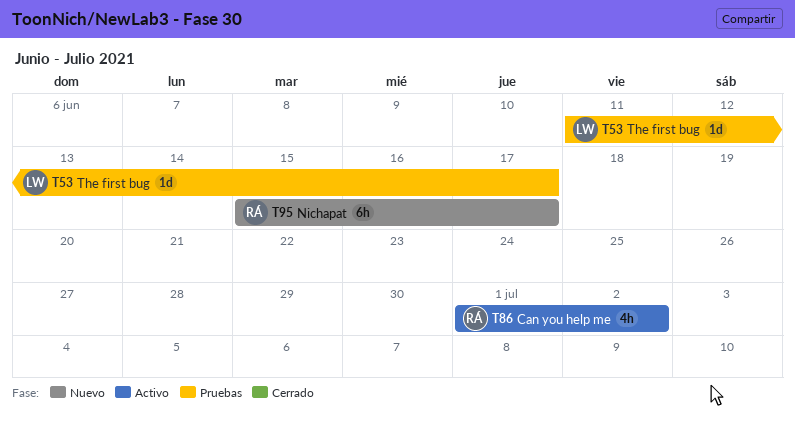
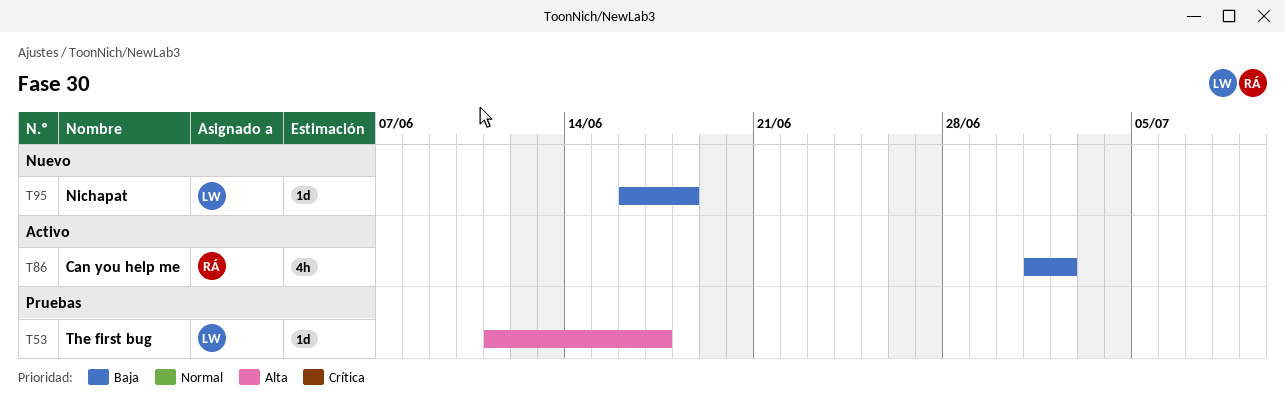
T95, owner: RÁ -> LW
T95, estimate: 6h -> 1d
T95, start: Jun 15 -> Jun 16
T95, due: Jun 17 -> Jun 18

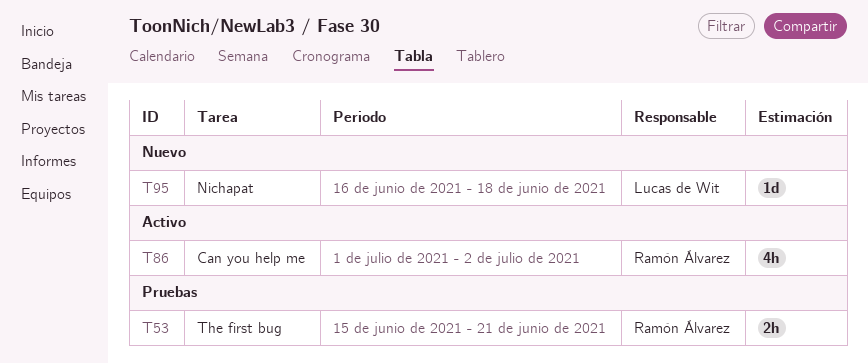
T53, owner: Lucas de Wit -> Ramón Álvarez
T53, estimate: 1d -> 2h
T53, start: Jun 11 -> Jun 15
T53, due: Jun 17 -> Jun 21

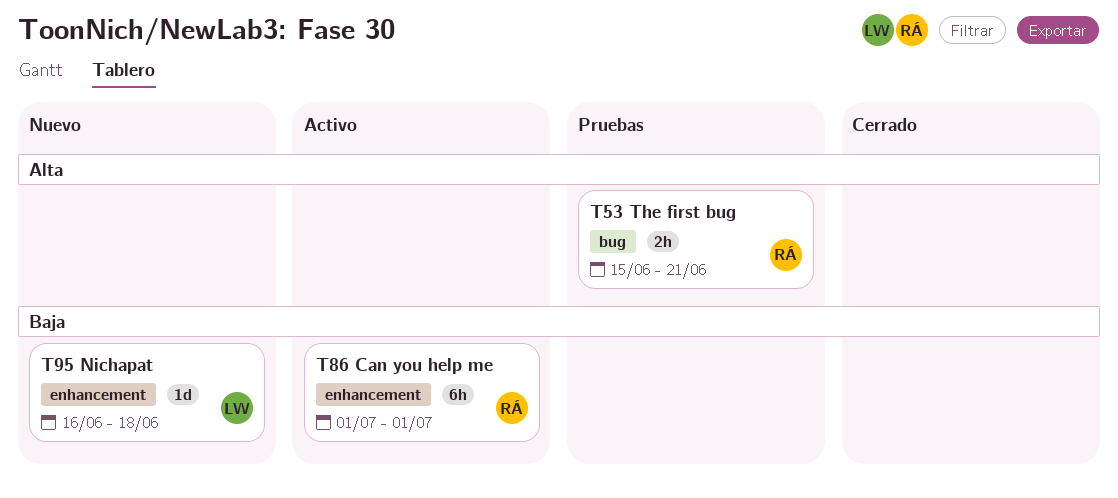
T86, estimate: 4h -> 6h
T86, due: Jul 2 -> Jul 1

